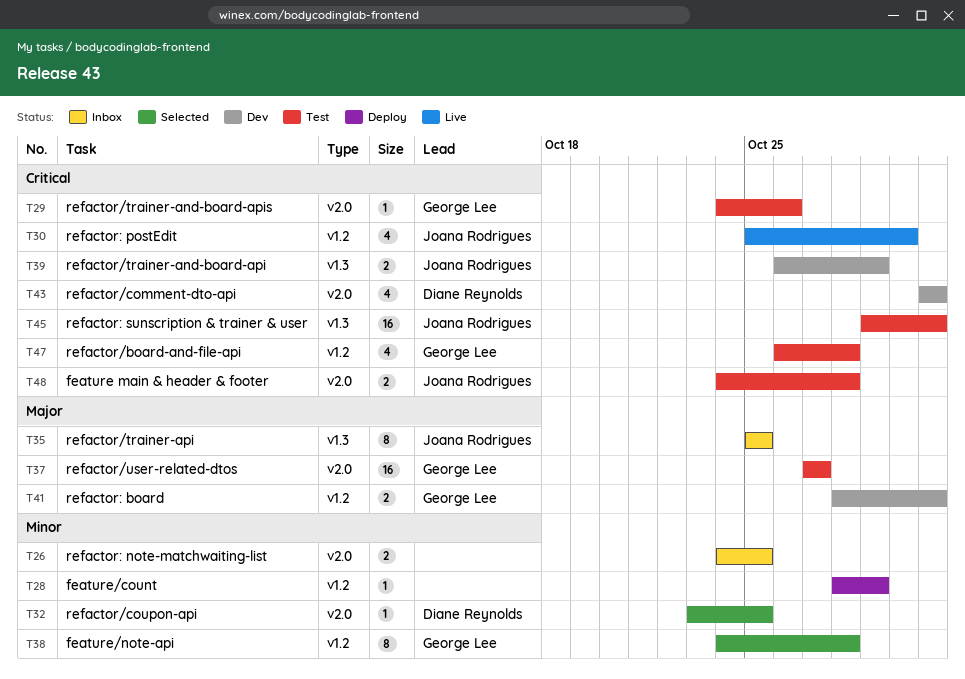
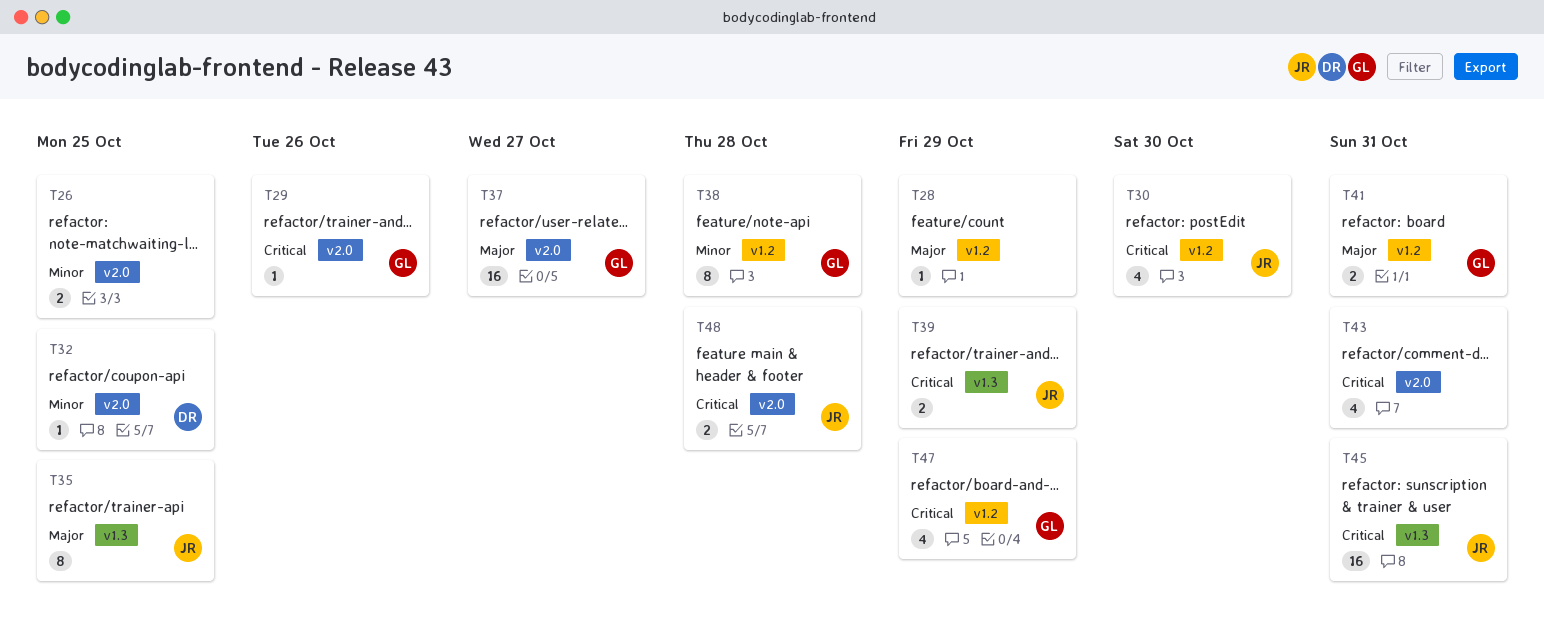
T28, priority: Minor -> Major
T43, owner: Diane Reynolds -> none
T47, due: Oct 28 -> Oct 29

